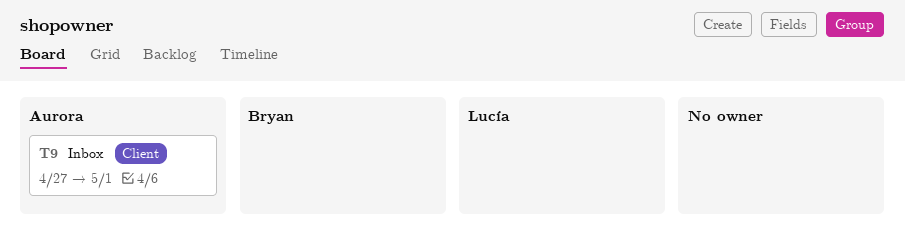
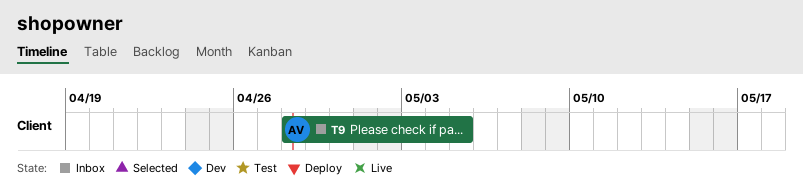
T9, start: Apr 27 -> Apr 28
T9, due: May 1 -> May 5

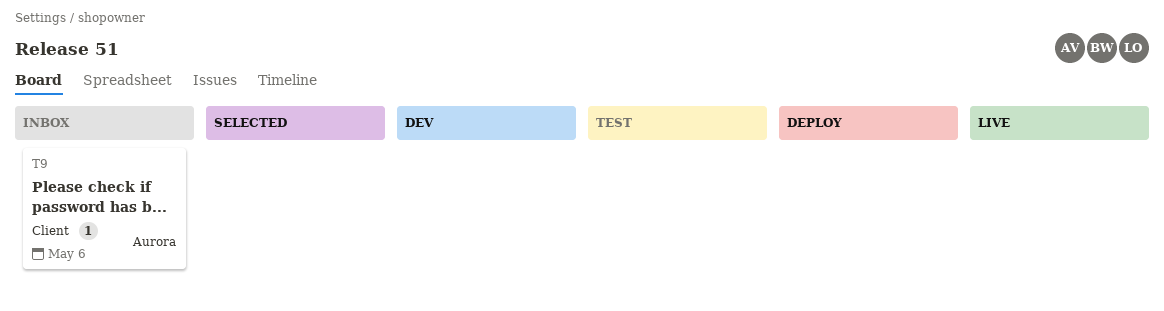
T9, due: May 5 -> May 6

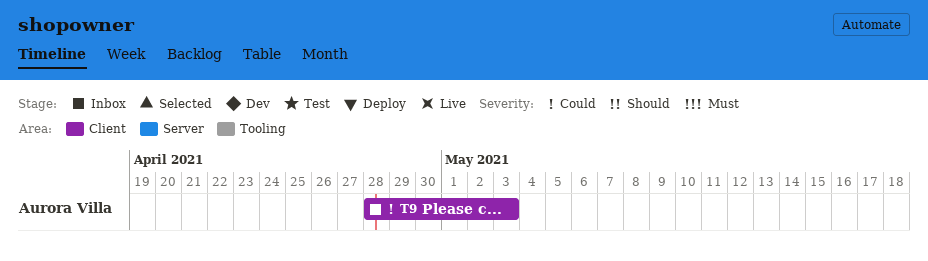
T9, due: May 6 -> May 3

